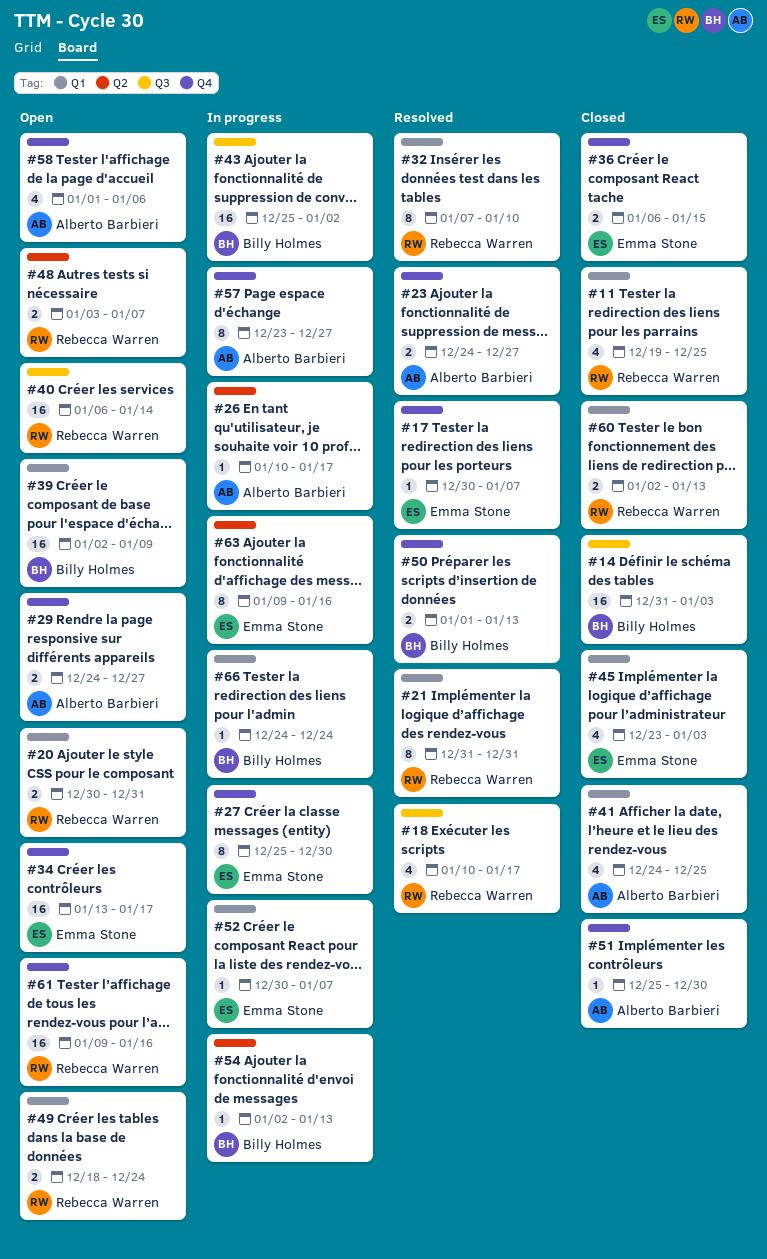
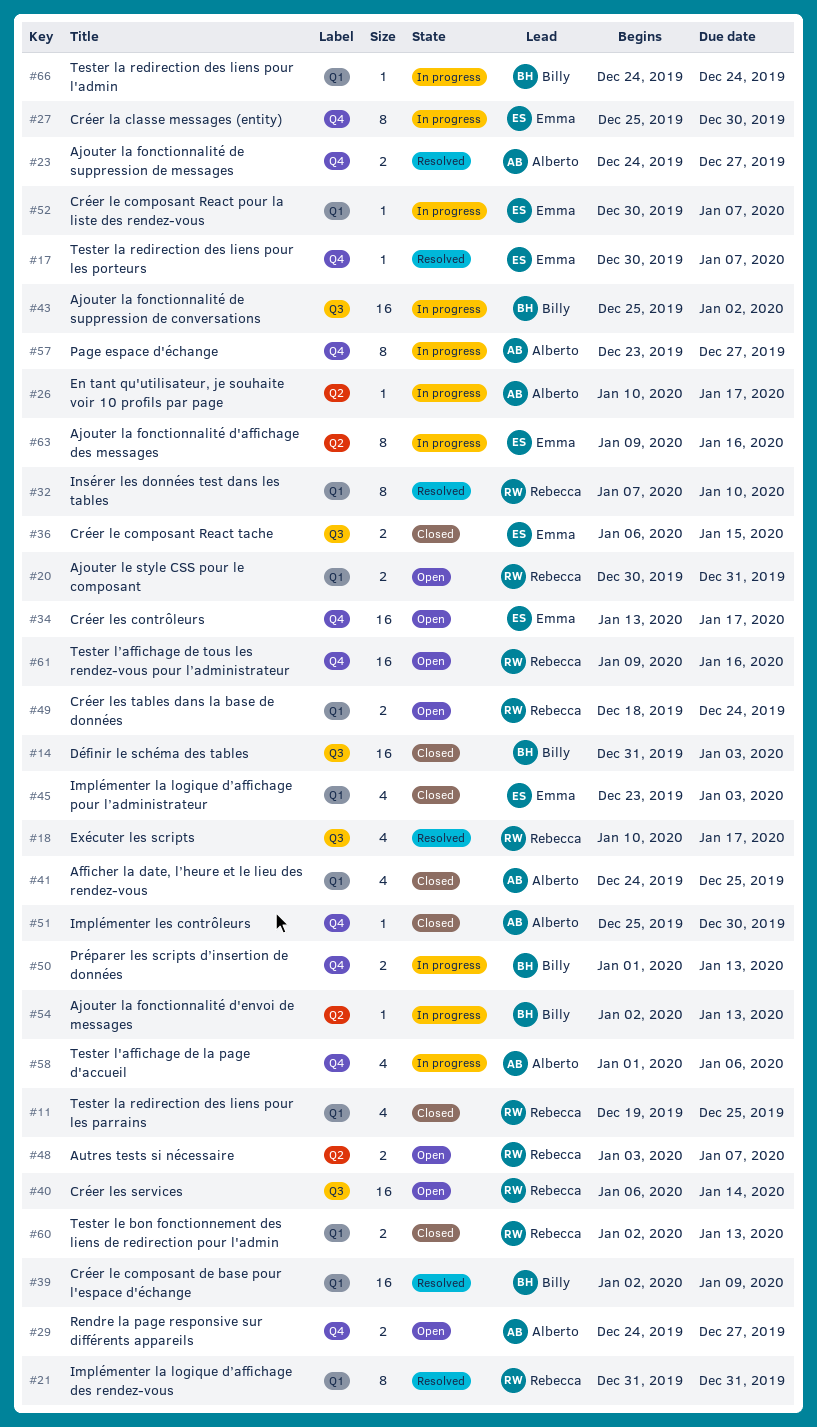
#36, label: Q4 -> Q3
#39, status: Open -> Resolved
#50, status: Resolved -> In progress
#58, status: Open -> In progress

